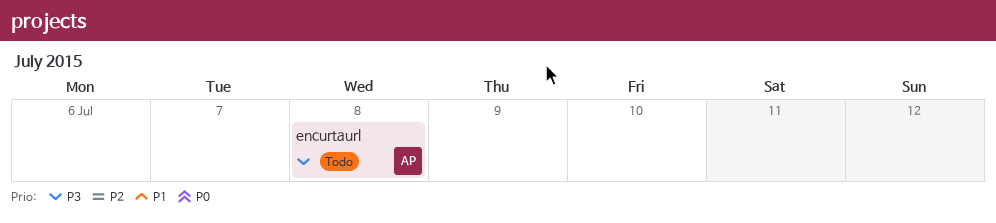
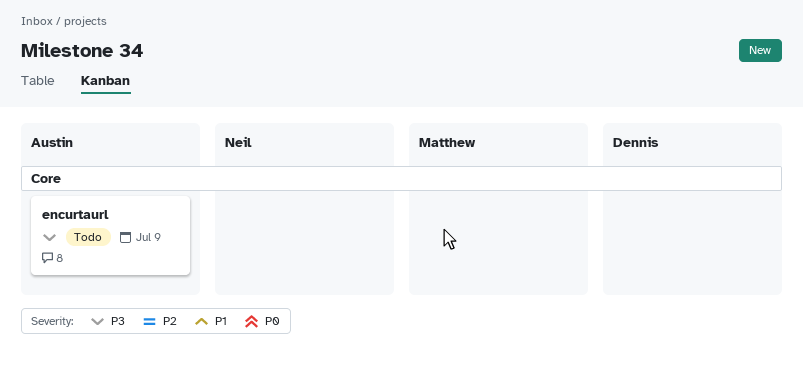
encurtaurl, due: Jul 8 -> Jul 9

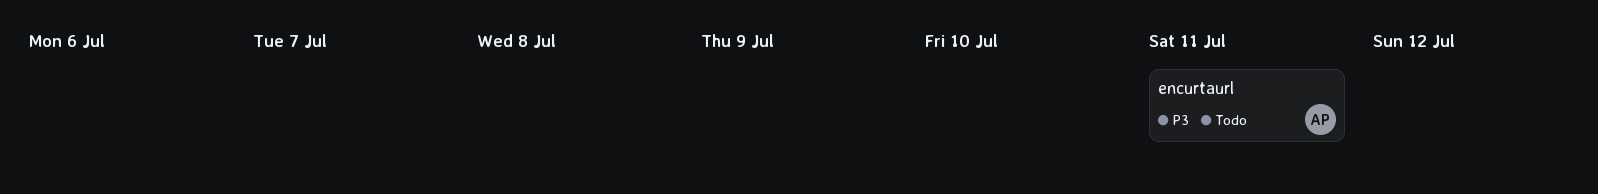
encurtaurl, due: Jul 9 -> Jul 11

